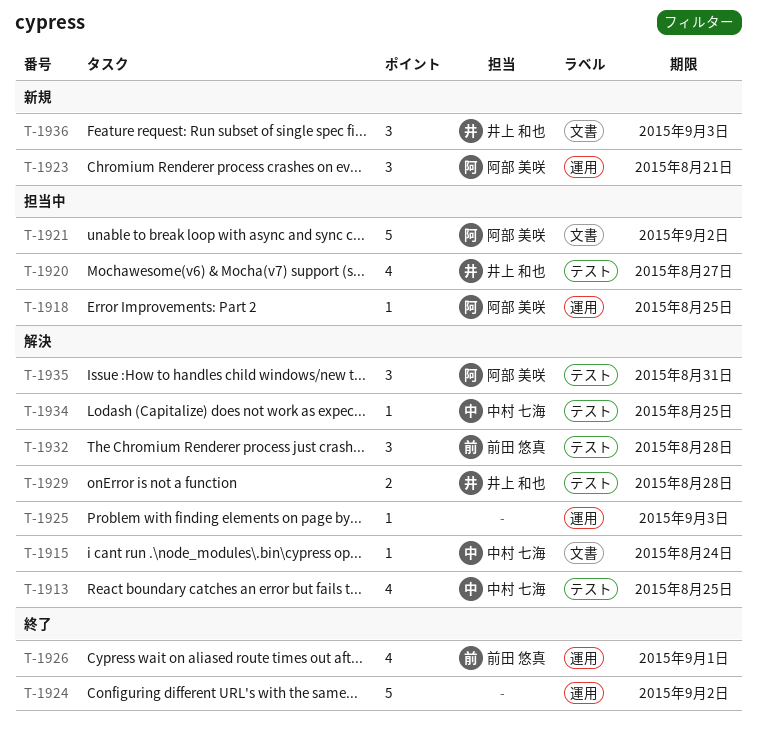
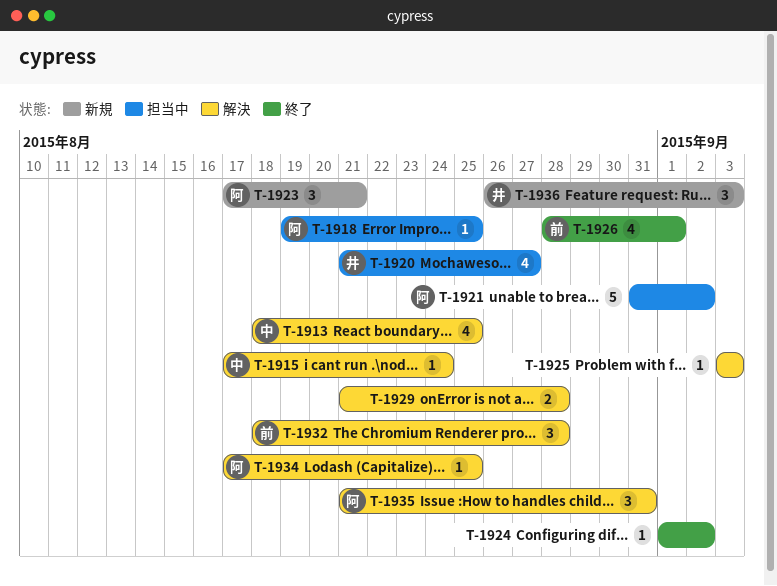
T-1924, estimate: 5 -> 1
T-1929, owner: 井上 和也 -> none
T-1934, owner: 中村 七海 -> 阿部 美咲

